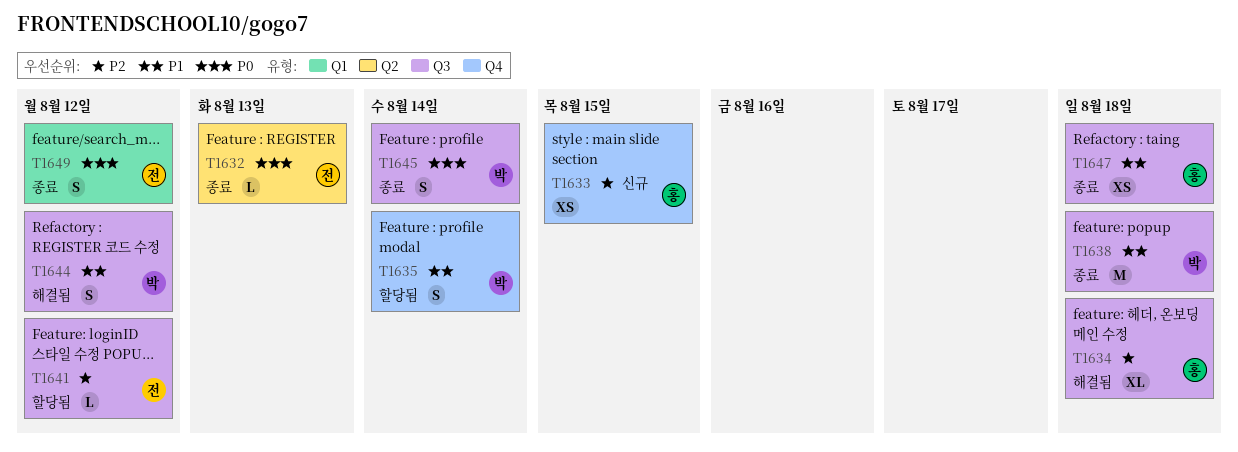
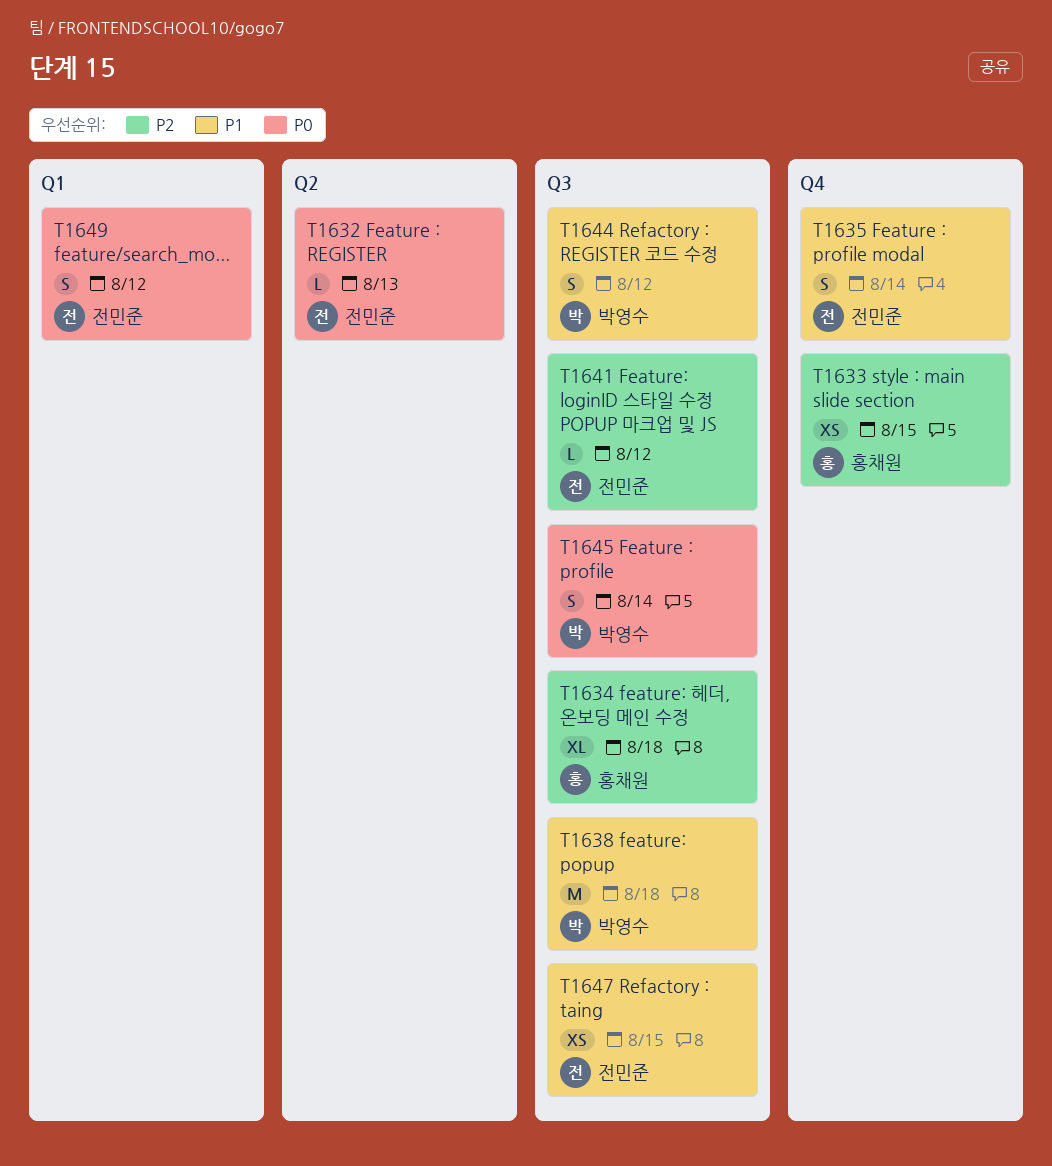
T1635, owner: 박영수 -> 전민준
T1647, owner: 홍채원 -> 전민준
T1647, due: Aug 18 -> Aug 15

